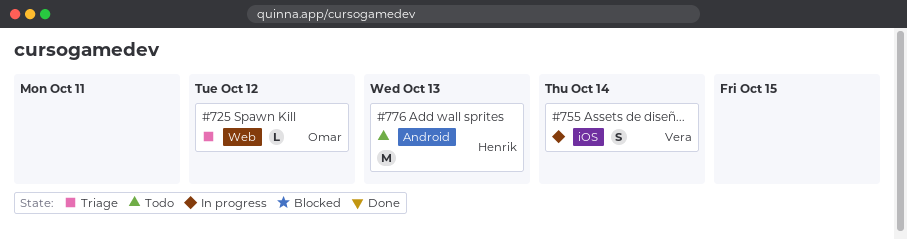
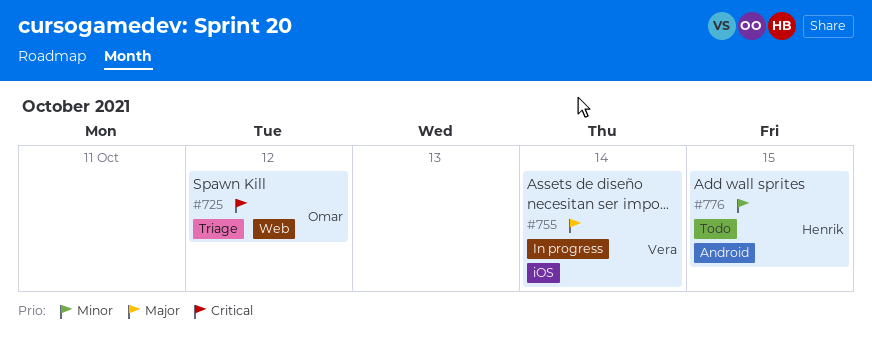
#776, due: Oct 13 -> Oct 15

